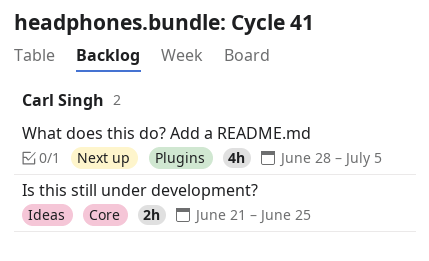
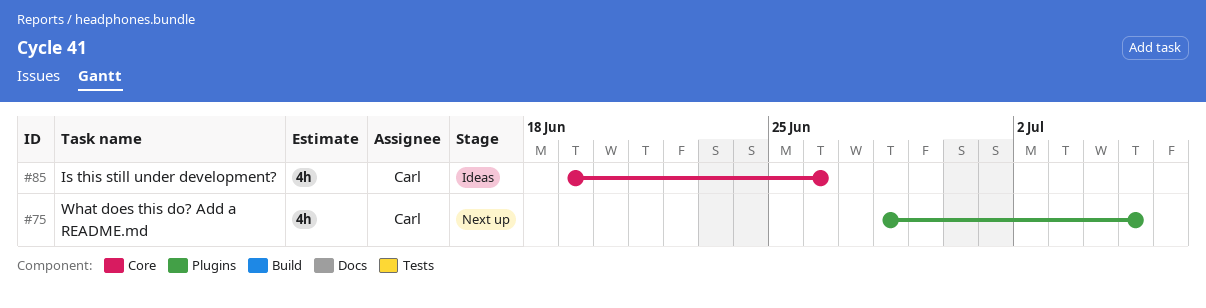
Is this still under development?, estimate: 2h -> 4h
Is this still under development?, start: Jun 21 -> Jun 19
Is this still under development?, due: Jun 25 -> Jun 26

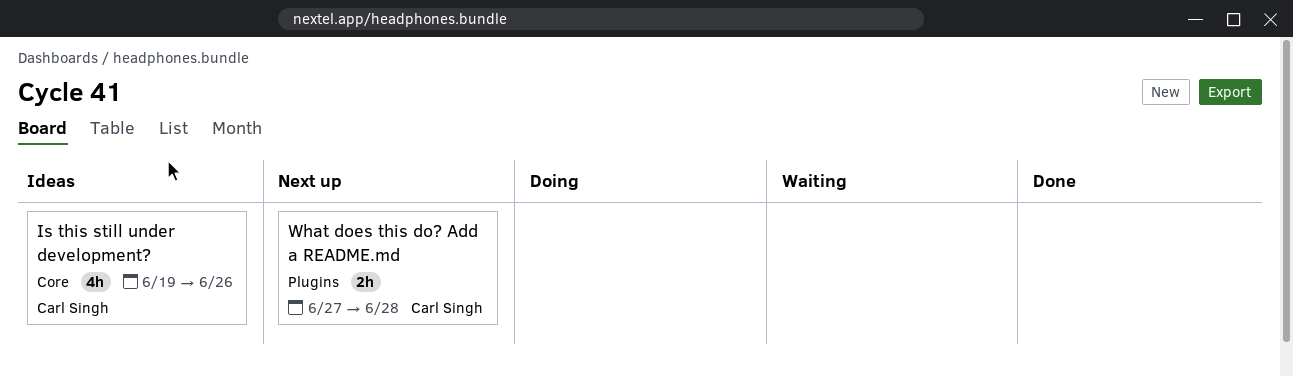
What does this do? Add a README.md, estimate: 4h -> 2h
What does this do? Add a README.md, start: Jun 28 -> Jun 27
What does this do? Add a README.md, due: Jul 5 -> Jun 28

